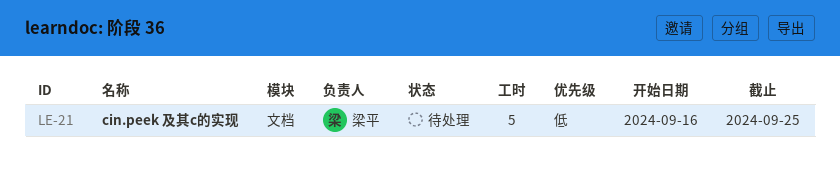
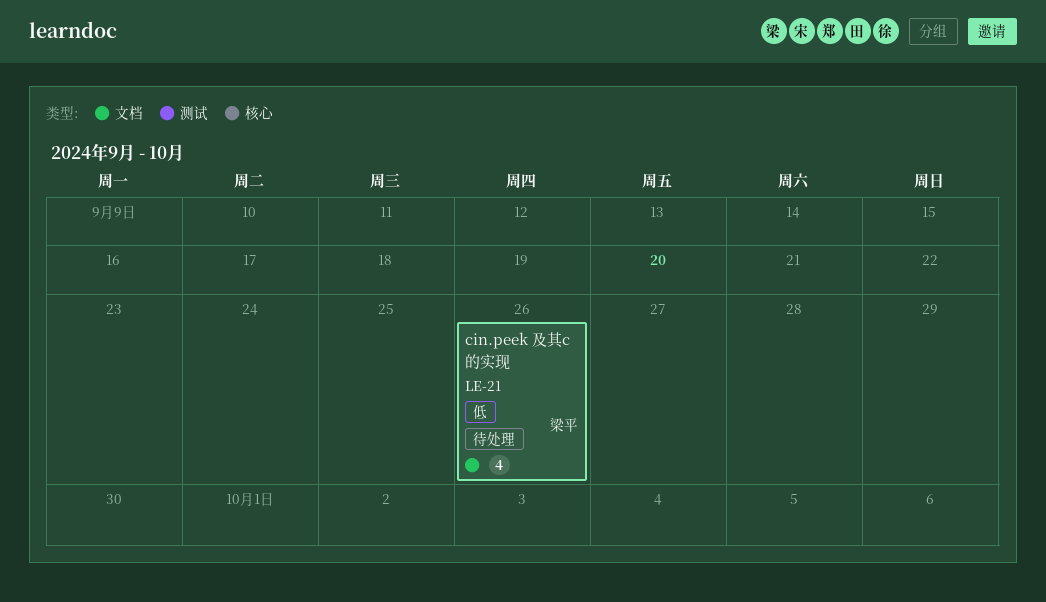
LE-21, estimate: 5 -> 4
LE-21, due: Sep 25 -> Sep 26

